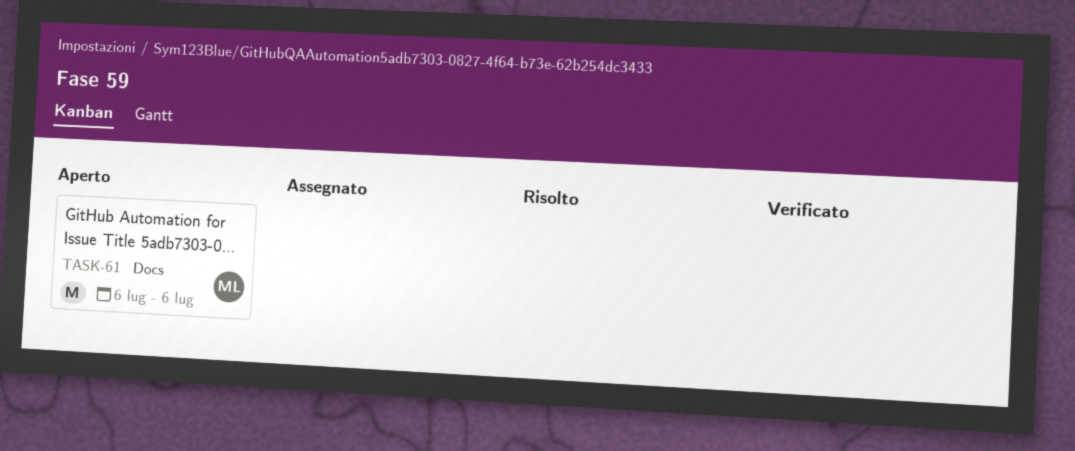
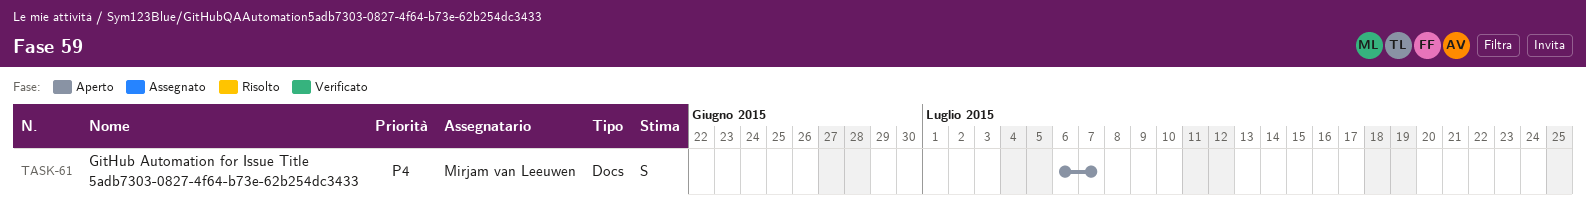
TASK-61, estimate: M -> S
TASK-61, due: Jul 6 -> Jul 7

